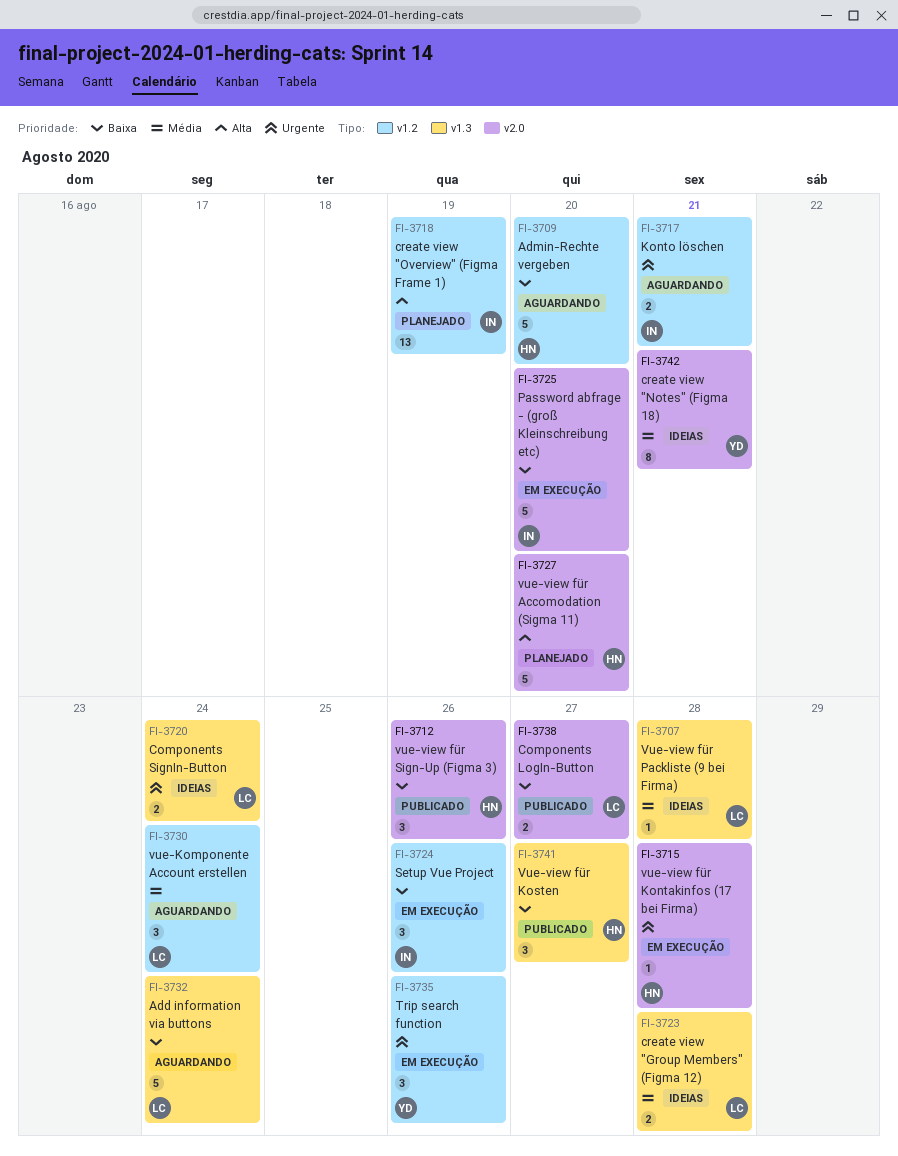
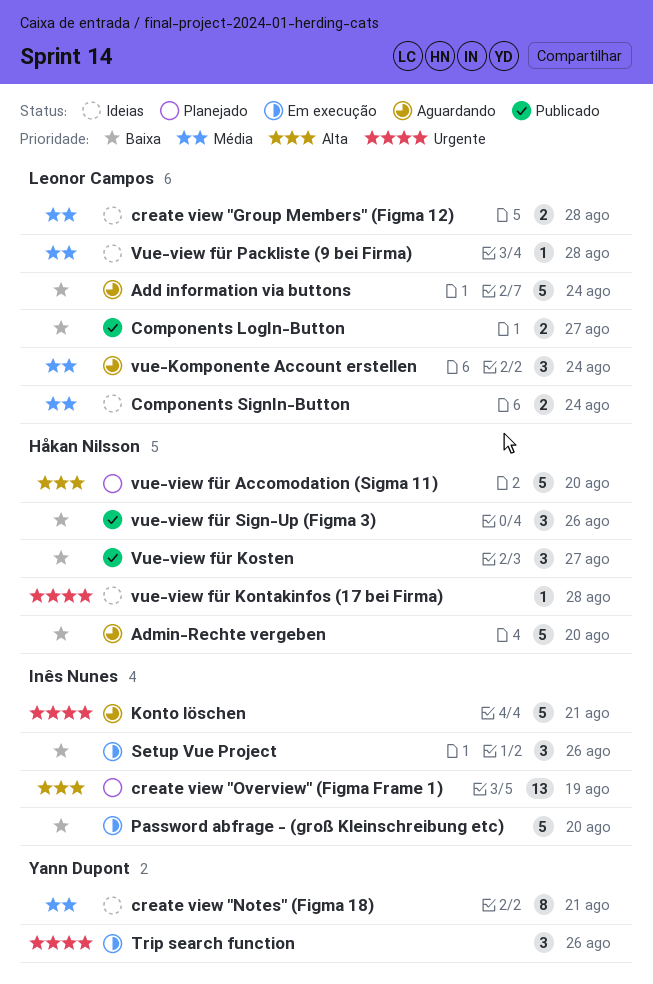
Components SignIn-Button, priority: Urgente -> Média
Konto löschen, estimate: 2 -> 5
vue-view für Kontakinfos (17 bei Firma), status: Em execução -> Ideias

